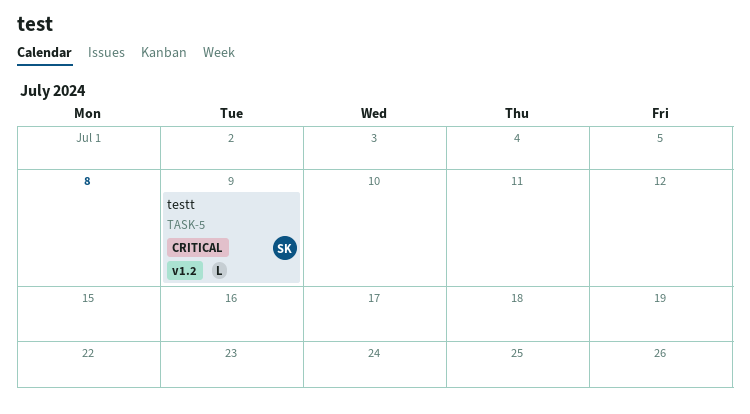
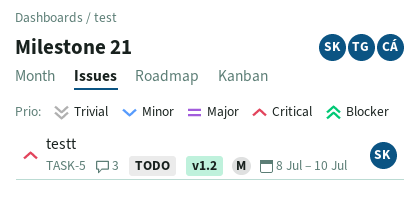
TASK-5, estimate: L -> M
TASK-5, due: Jul 9 -> Jul 10

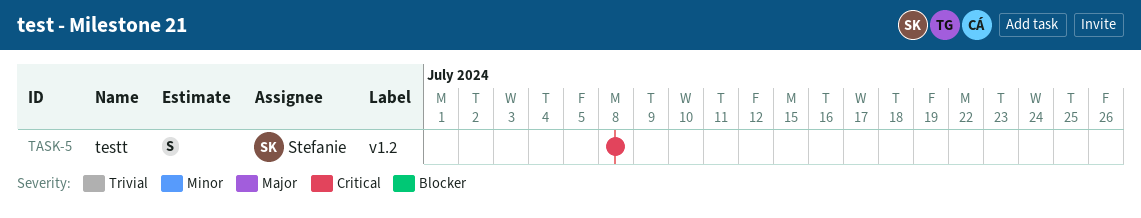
TASK-5, estimate: M -> S
TASK-5, due: Jul 10 -> Jul 8

